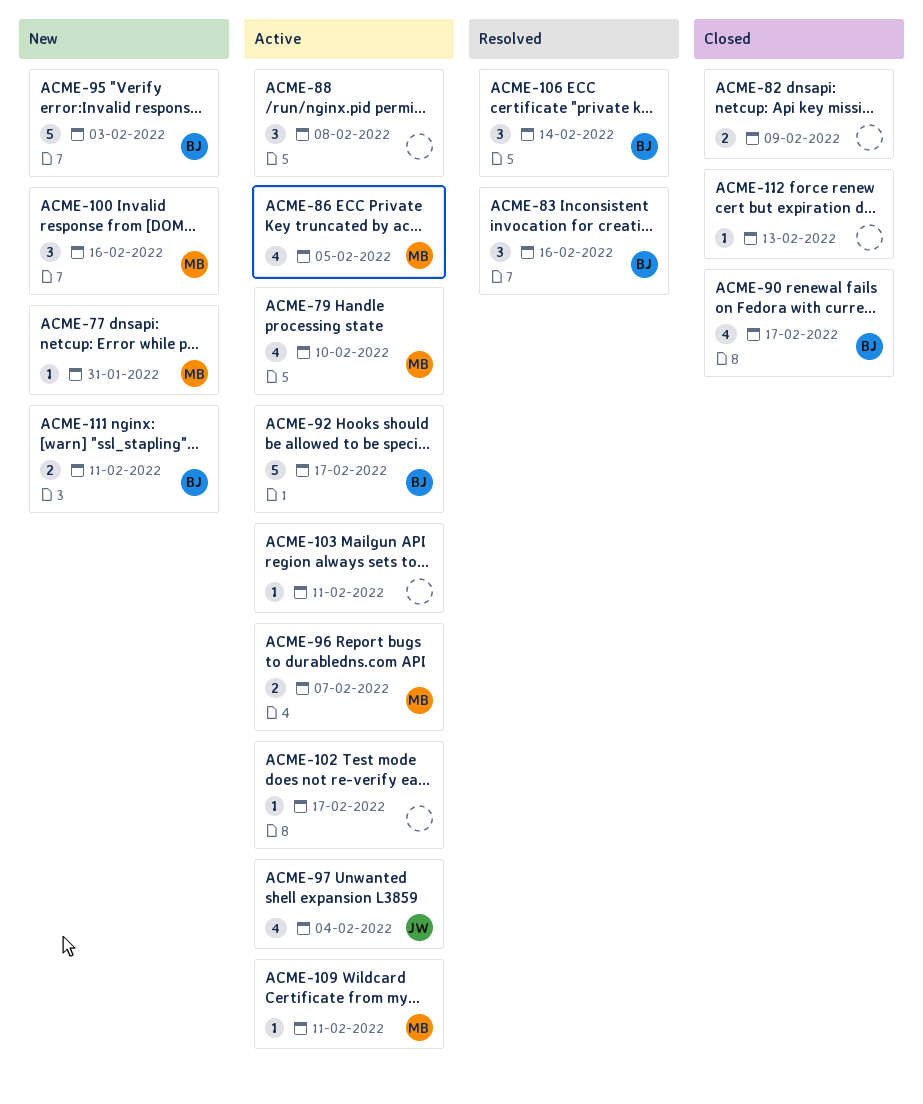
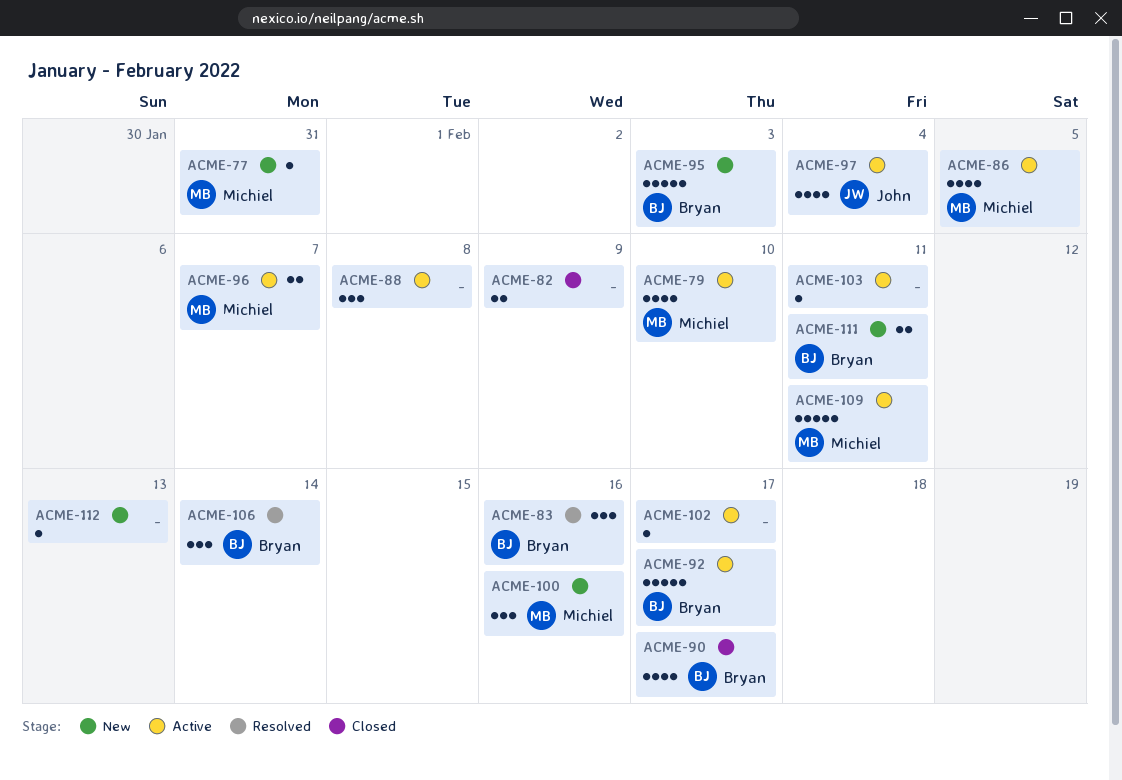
ACME-109, estimate: 1 -> 5
ACME-112, status: Closed -> New

